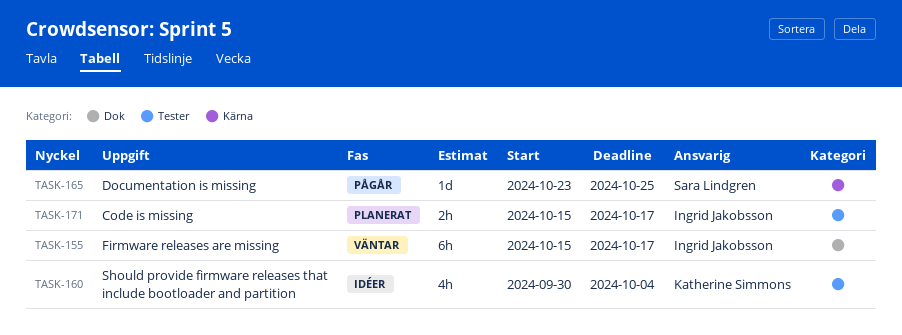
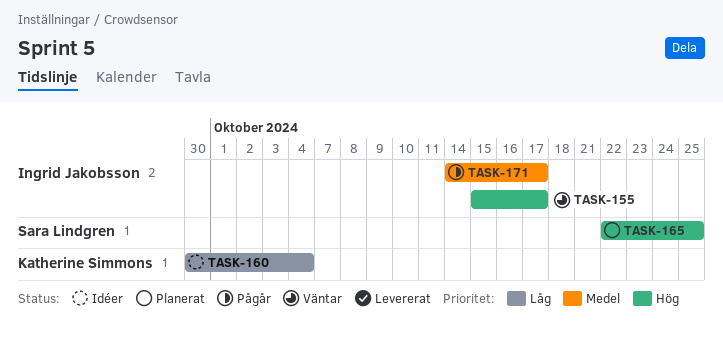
TASK-165, status: Pågår -> Planerat
TASK-165, start: Oct 23 -> Oct 22
TASK-171, status: Planerat -> Pågår
TASK-171, start: Oct 15 -> Oct 14

